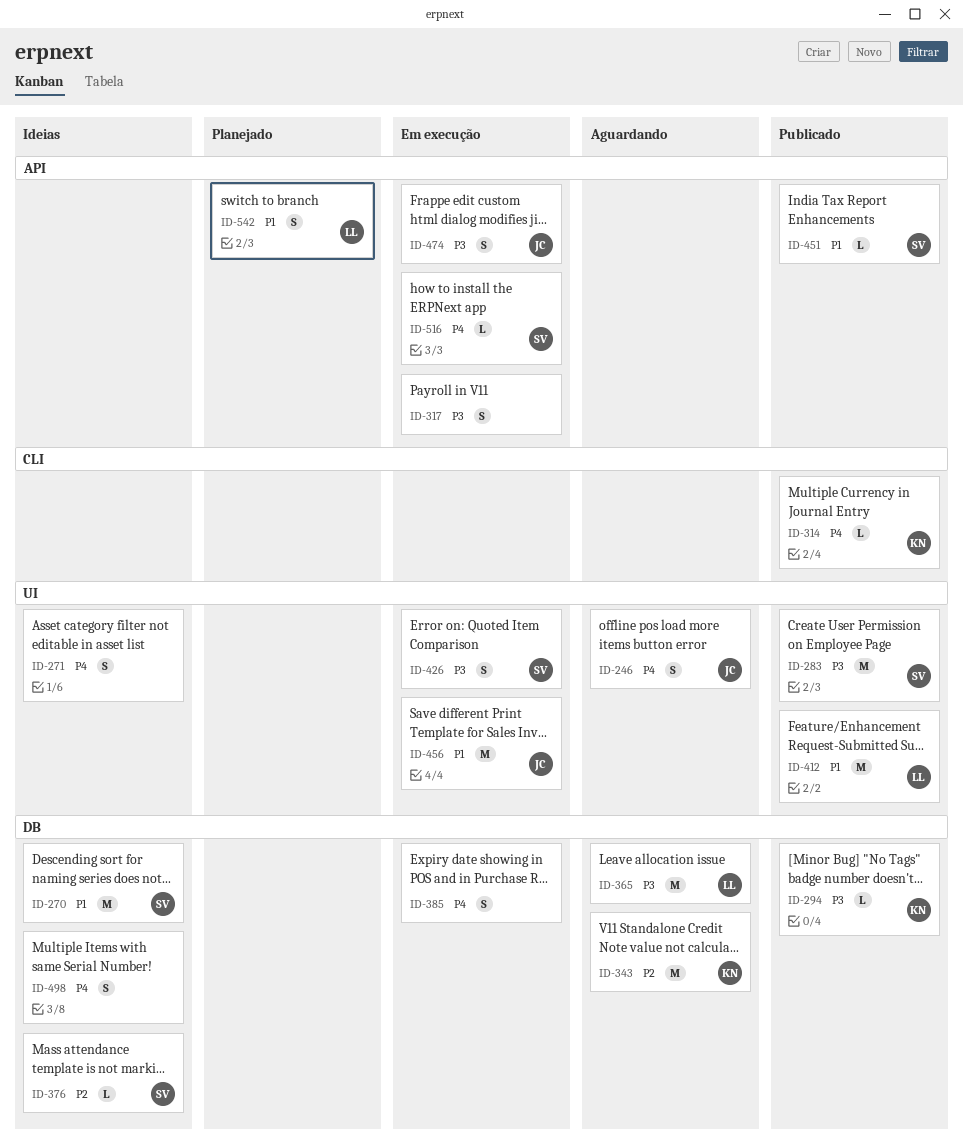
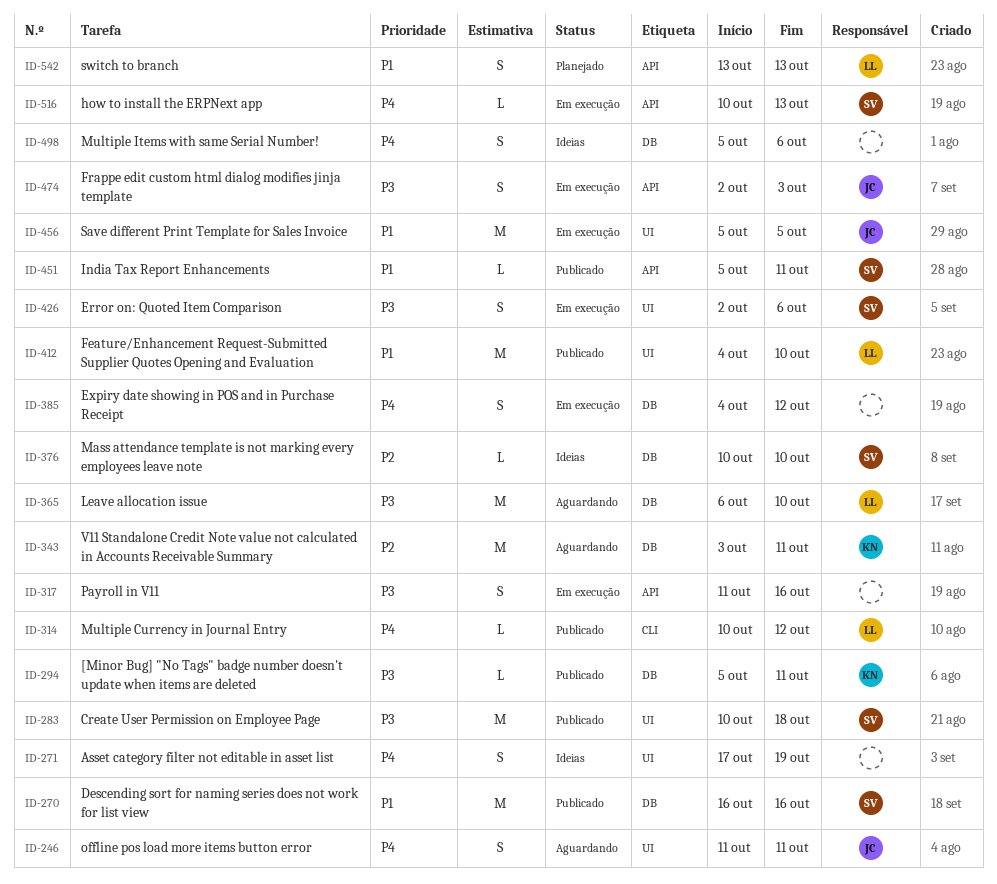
ID-270, status: Ideias -> Publicado
ID-314, owner: KN -> LL

